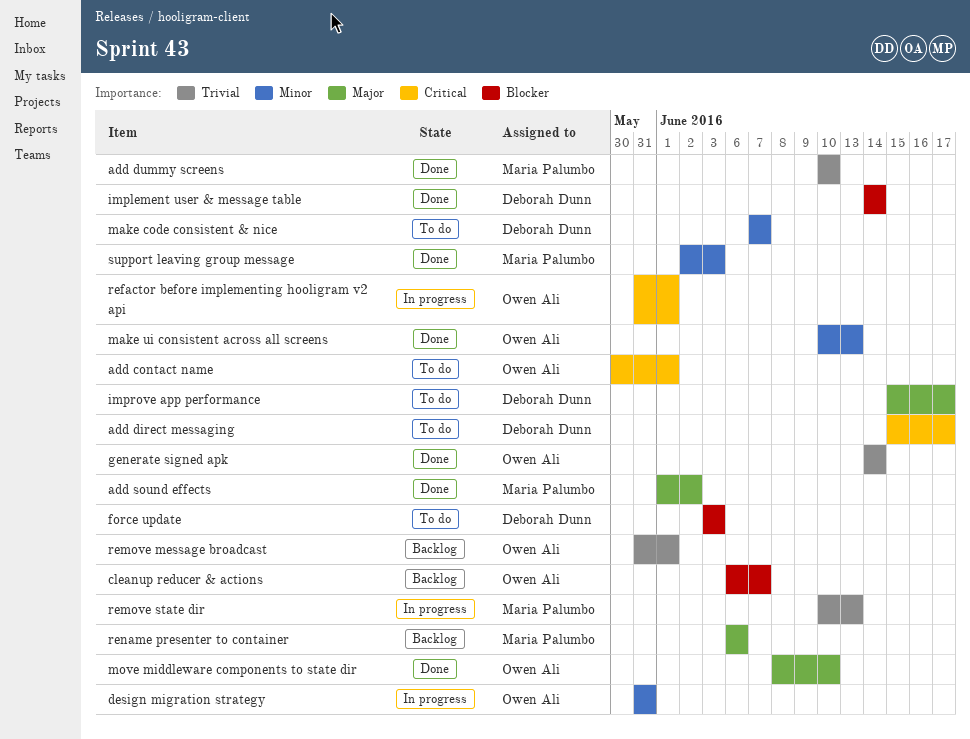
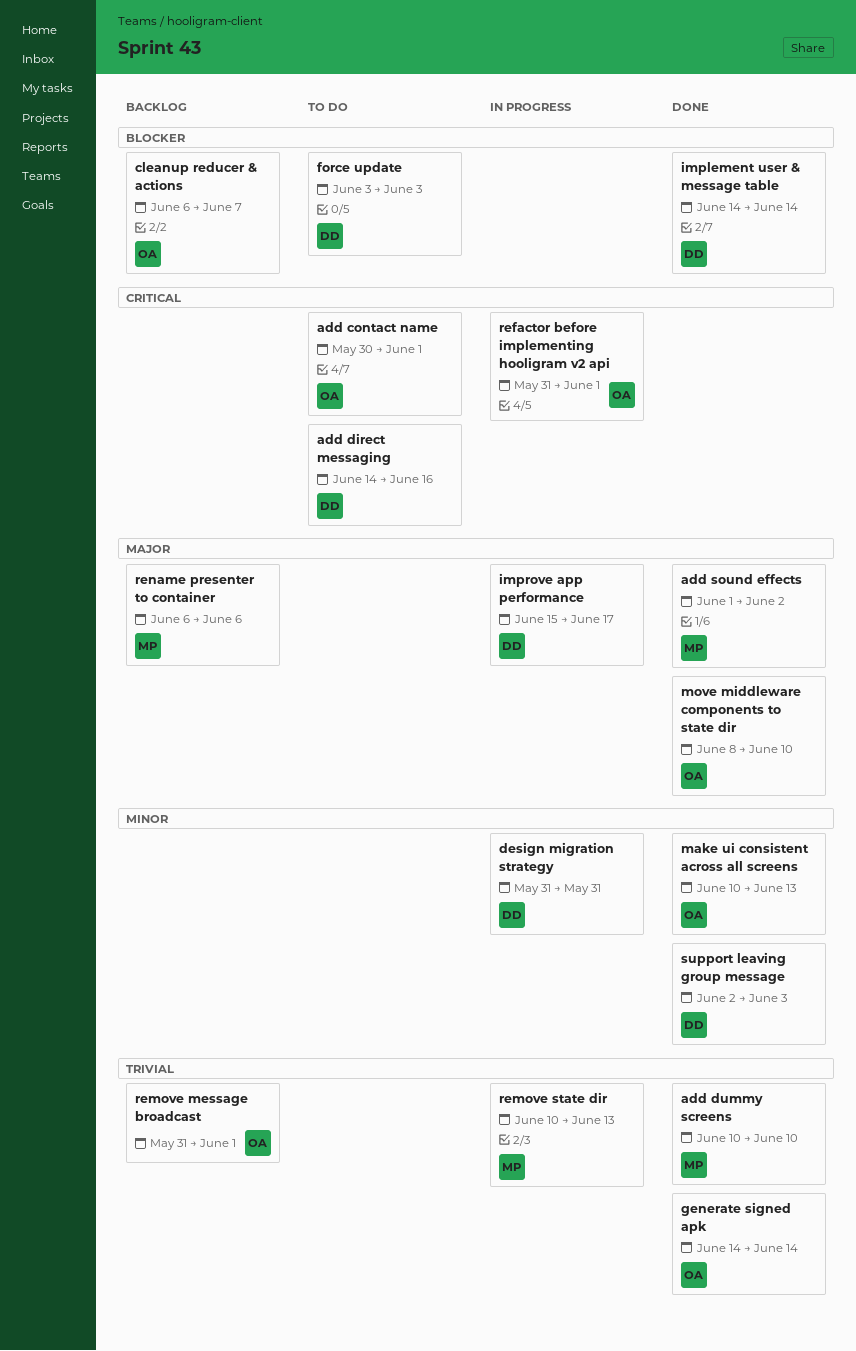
add direct messaging, start: Jun 15 -> Jun 14
add direct messaging, due: Jun 17 -> Jun 16
design migration strategy, owner: Owen Ali -> Deborah Dunn
improve app performance, status: To do -> In progress
make code consistent & nice: present -> none
support leaving group message, owner: Maria Palumbo -> Deborah Dunn

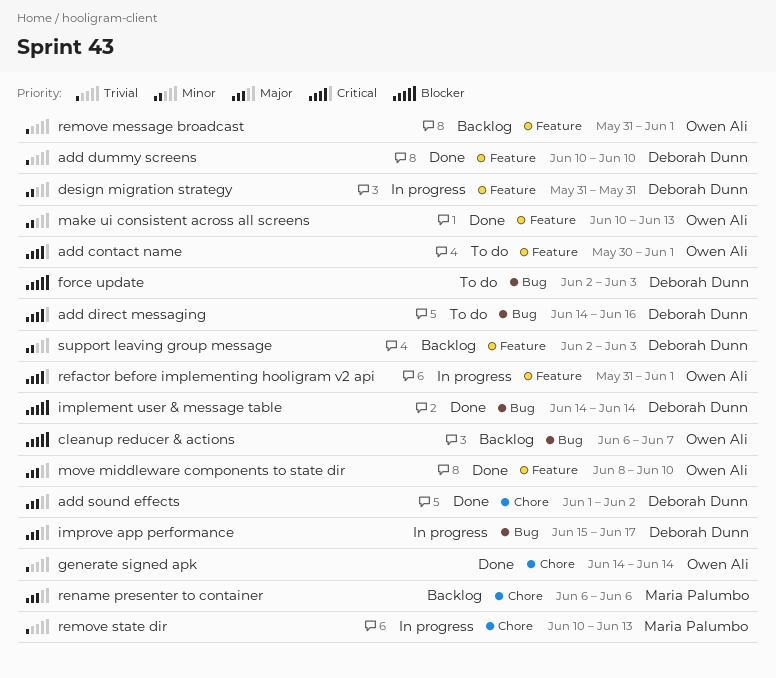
add dummy screens, owner: Maria Palumbo -> Deborah Dunn
add sound effects, owner: Maria Palumbo -> Deborah Dunn
force update, start: Jun 3 -> Jun 2
support leaving group message, status: Done -> Backlog

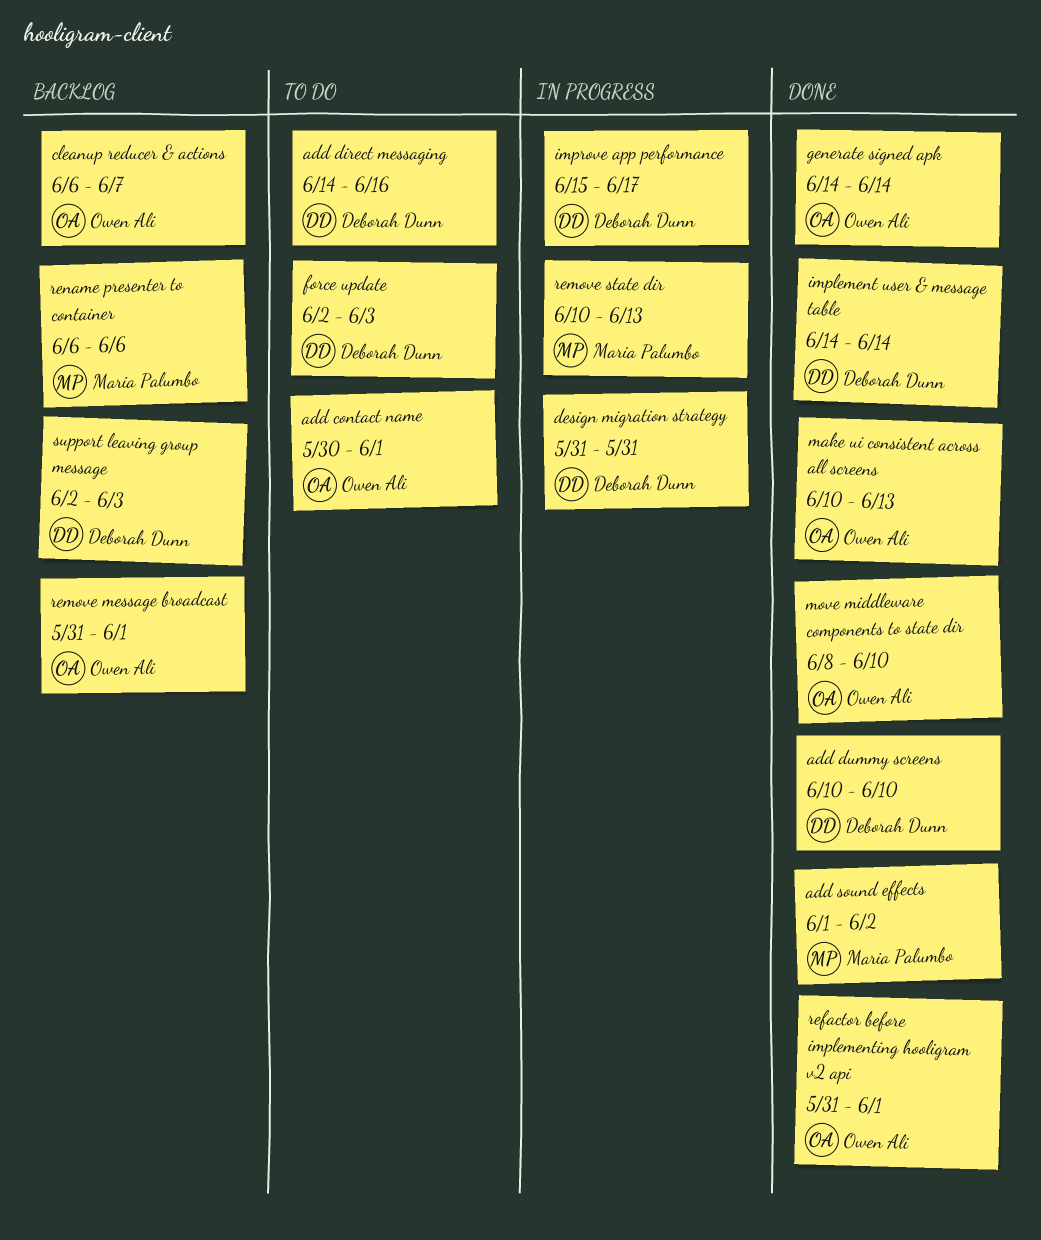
add sound effects, owner: Deborah Dunn -> Maria Palumbo
refactor before implementing hooligram v2 api, status: In progress -> Done

